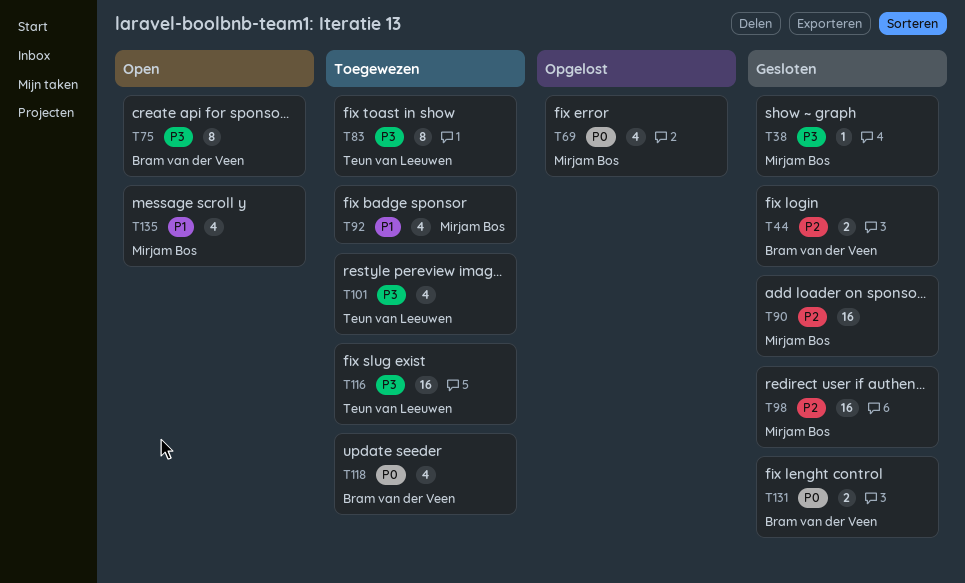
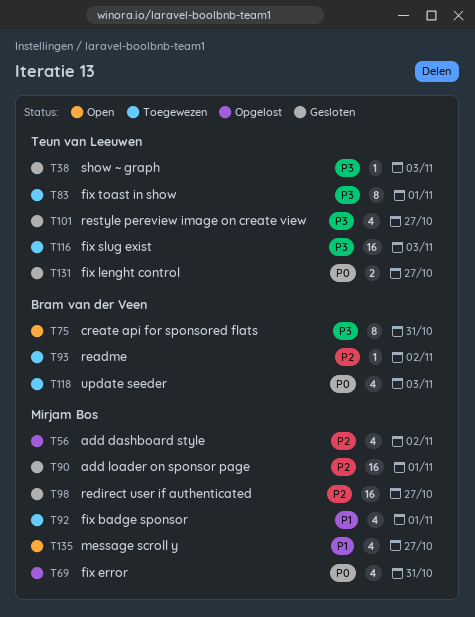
T38, owner: Mirjam Bos -> Teun van Leeuwen
T44: present -> none
T56: none -> present
T93: none -> present
T101, status: Toegewezen -> Gesloten
T131, owner: Bram van der Veen -> Teun van Leeuwen

